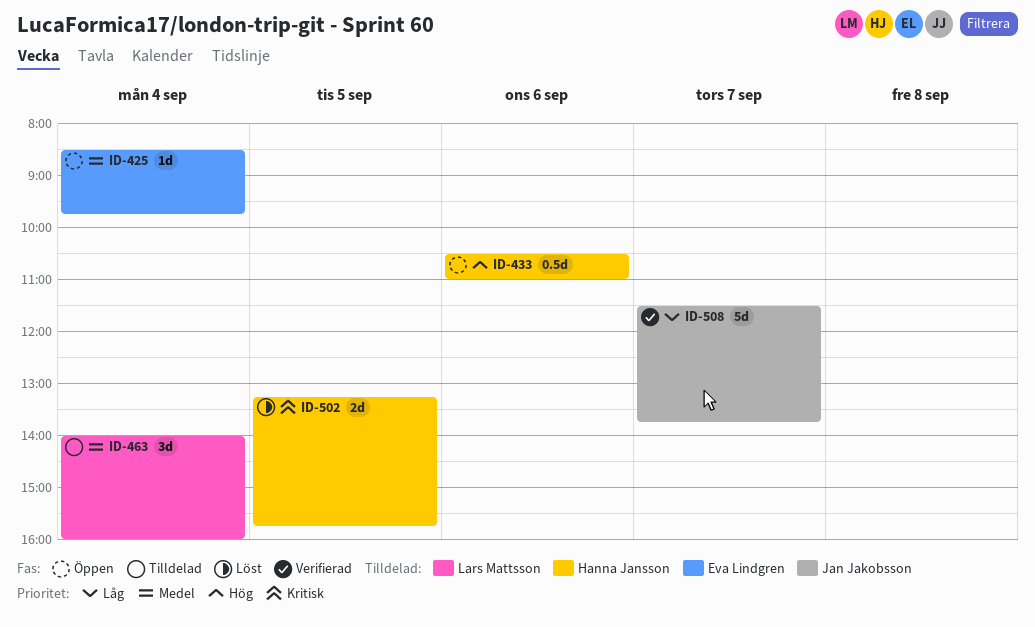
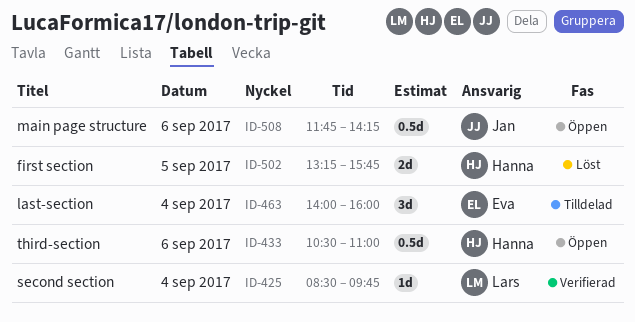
ID-425, status: Öppen -> Verifierad
ID-425, owner: Eva Lindgren -> Lars Mattsson
ID-463, owner: Lars Mattsson -> Eva Lindgren
ID-508, status: Verifierad -> Öppen
ID-508, estimate: 5d -> 0.5d
ID-508, day: Sep 7 -> Sep 6
ID-508, begins: 11:30 -> 11:45
ID-508, ends: 13:45 -> 14:15

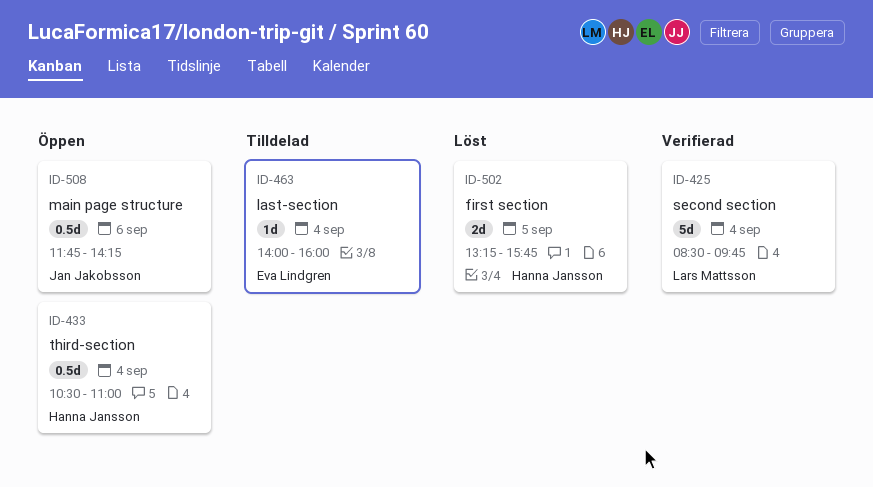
ID-425, estimate: 1d -> 5d
ID-433, day: Sep 6 -> Sep 4
ID-463, estimate: 3d -> 1d

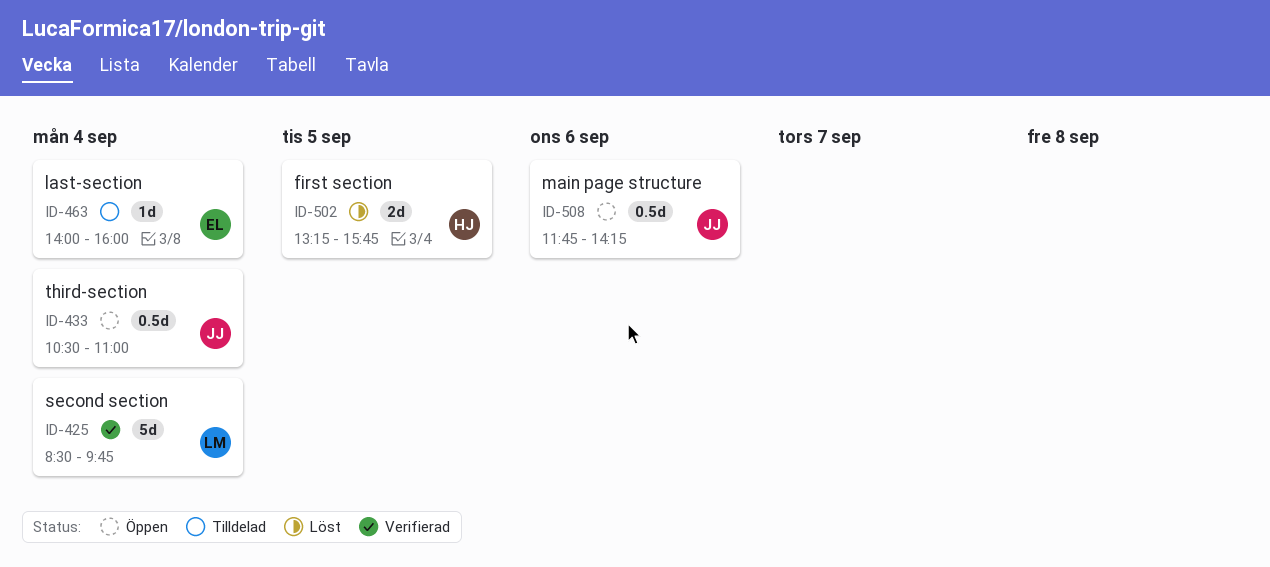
ID-433, owner: Hanna Jansson -> Jan Jakobsson

